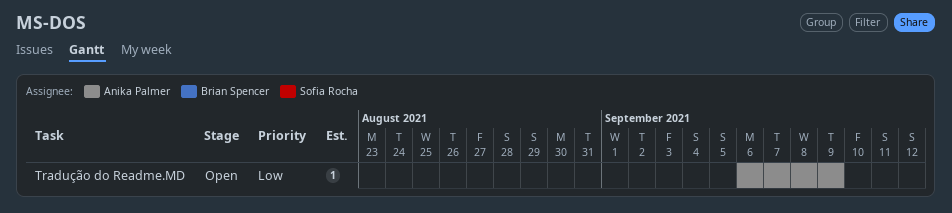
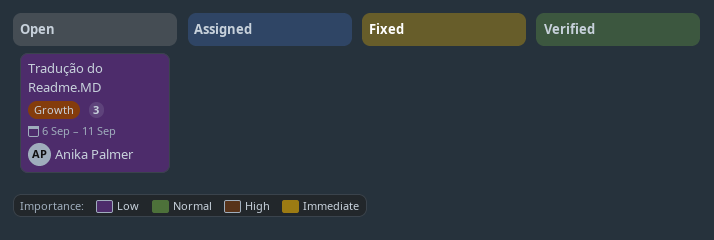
Tradução do Readme.MD, estimate: 1 -> 3
Tradução do Readme.MD, due: Sep 9 -> Sep 11

